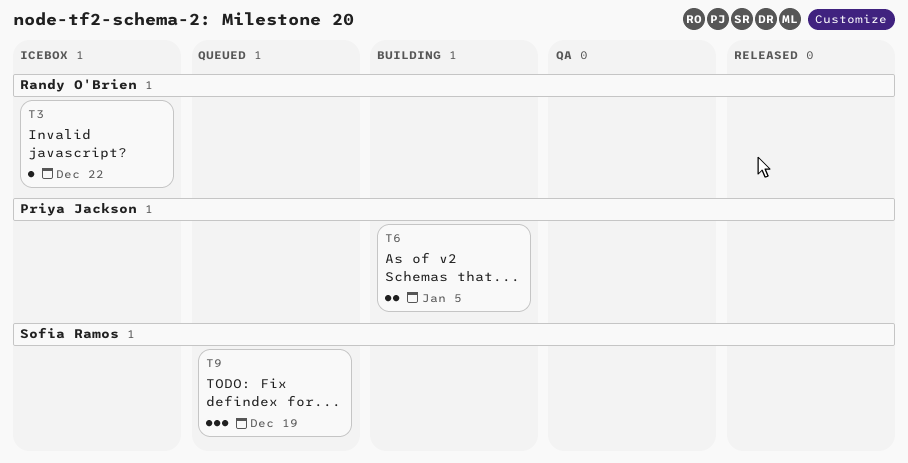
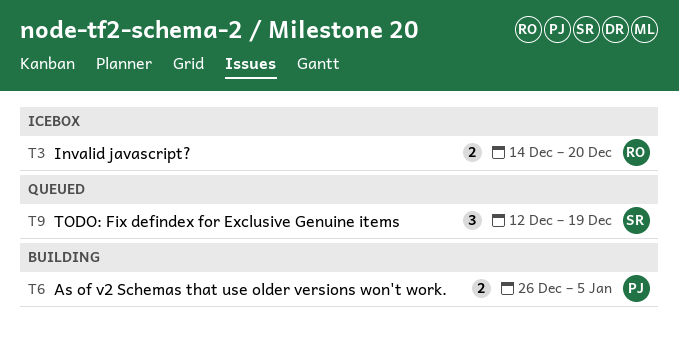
T3, estimate: 1 -> 2
T3, due: Dec 22 -> Dec 20

